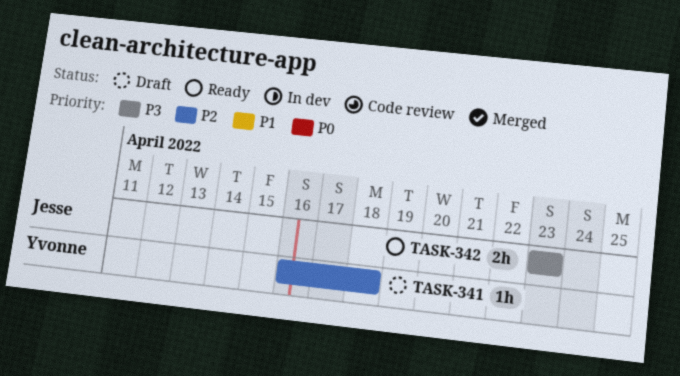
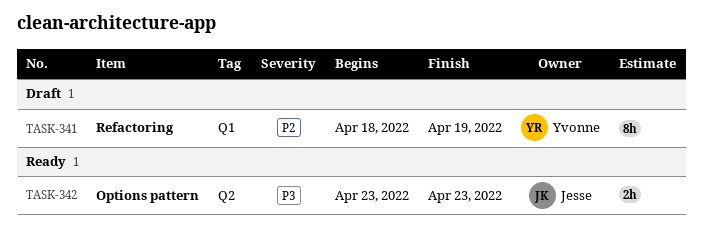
TASK-341, estimate: 1h -> 8h
TASK-341, start: Apr 16 -> Apr 18
TASK-341, due: Apr 18 -> Apr 19

